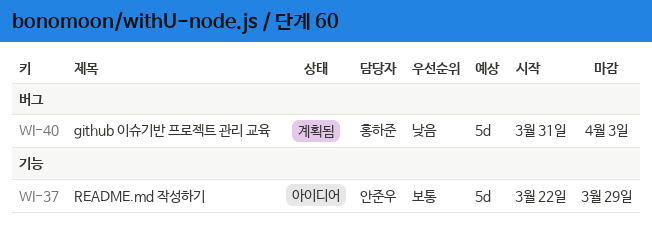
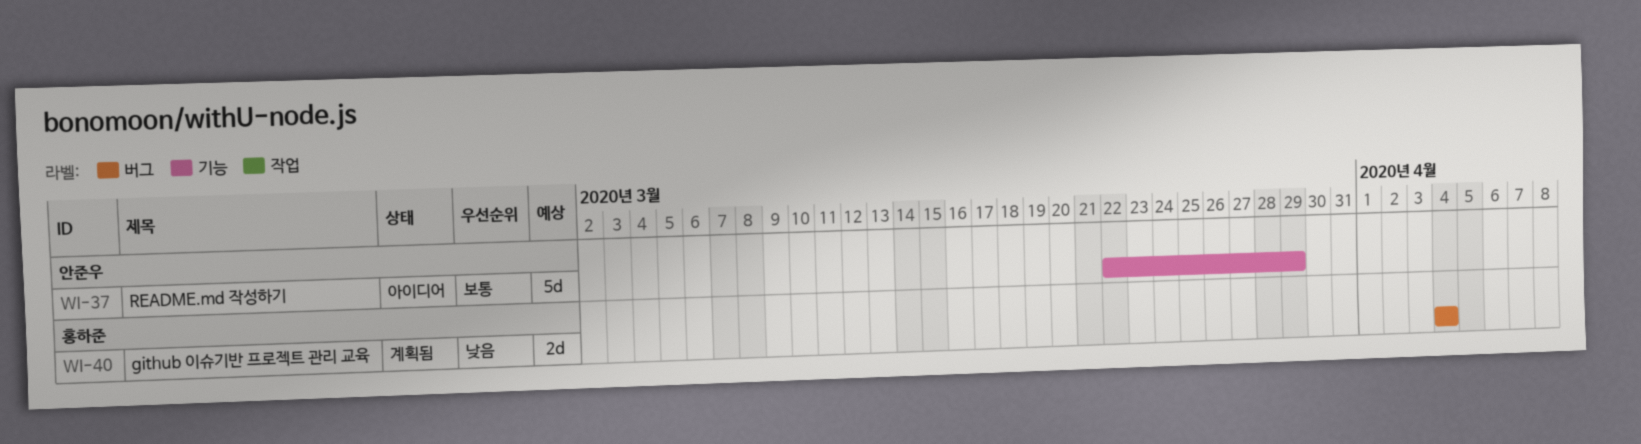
WI-40, estimate: 5d -> 2d
WI-40, start: Mar 31 -> Apr 4
WI-40, due: Apr 3 -> Apr 4

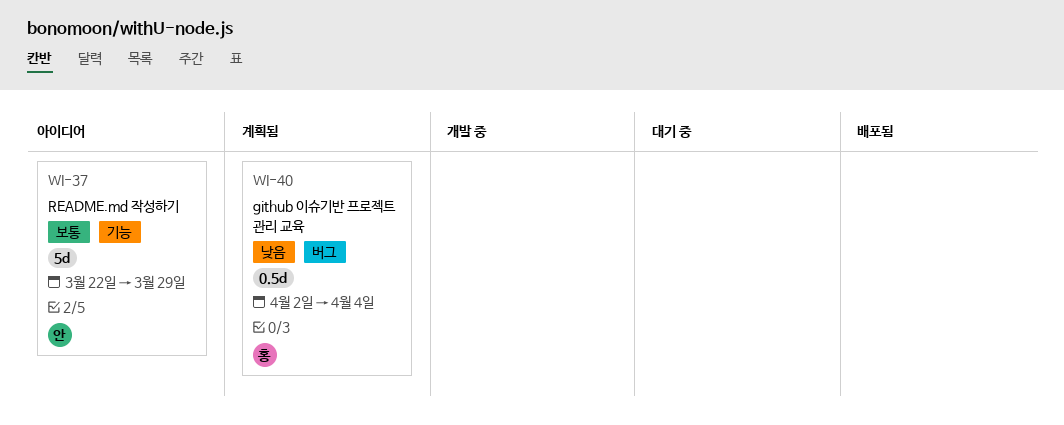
WI-40, estimate: 2d -> 0.5d
WI-40, start: Apr 4 -> Apr 2

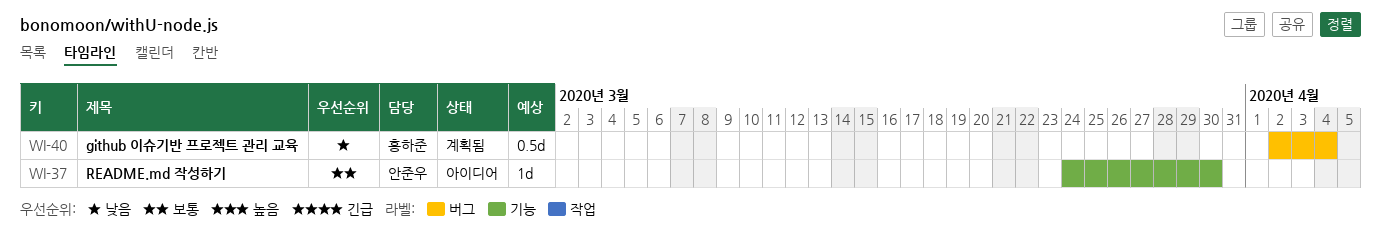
WI-37, estimate: 5d -> 1d
WI-37, start: Mar 22 -> Mar 24
WI-37, due: Mar 29 -> Mar 30

